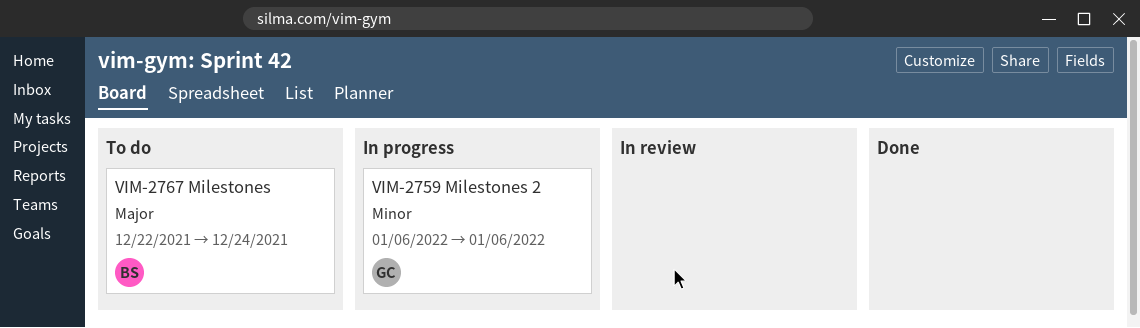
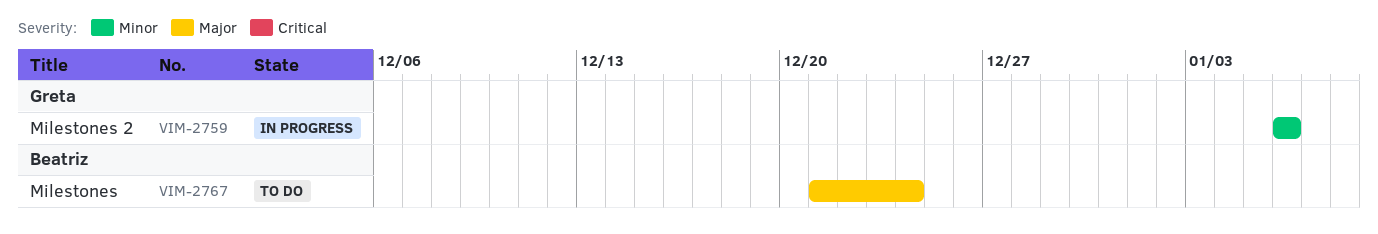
VIM-2767, start: Dec 22 -> Dec 21

